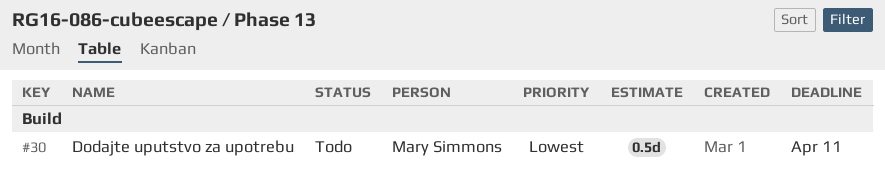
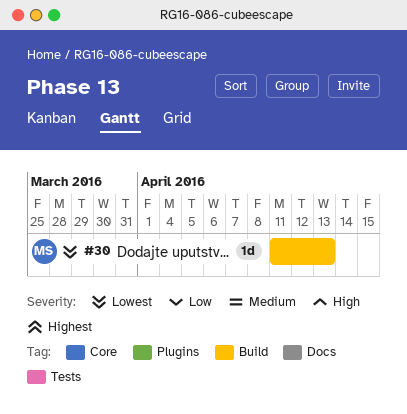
#30, estimate: 0.5d -> 1d
#30, due: Apr 11 -> Apr 13

